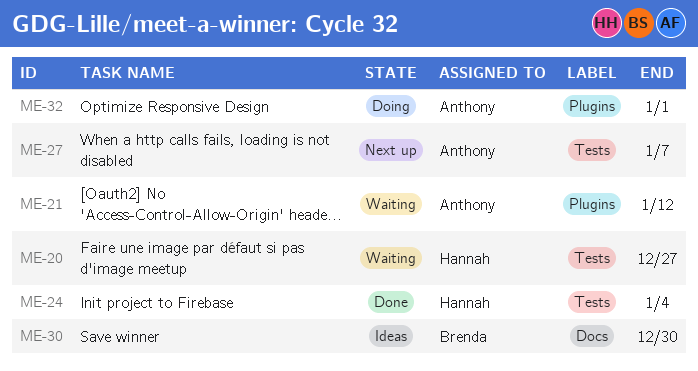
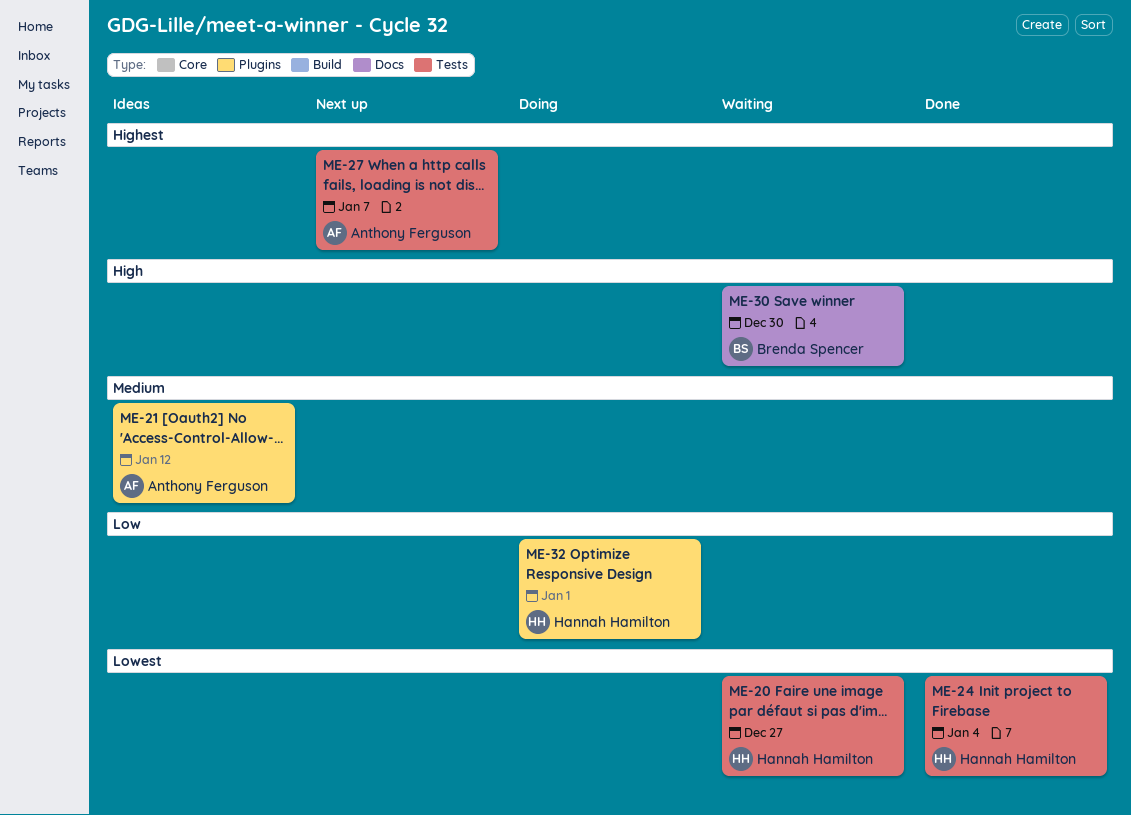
ME-21, status: Waiting -> Ideas
ME-30, status: Ideas -> Waiting
ME-32, owner: Anthony Ferguson -> Hannah Hamilton

